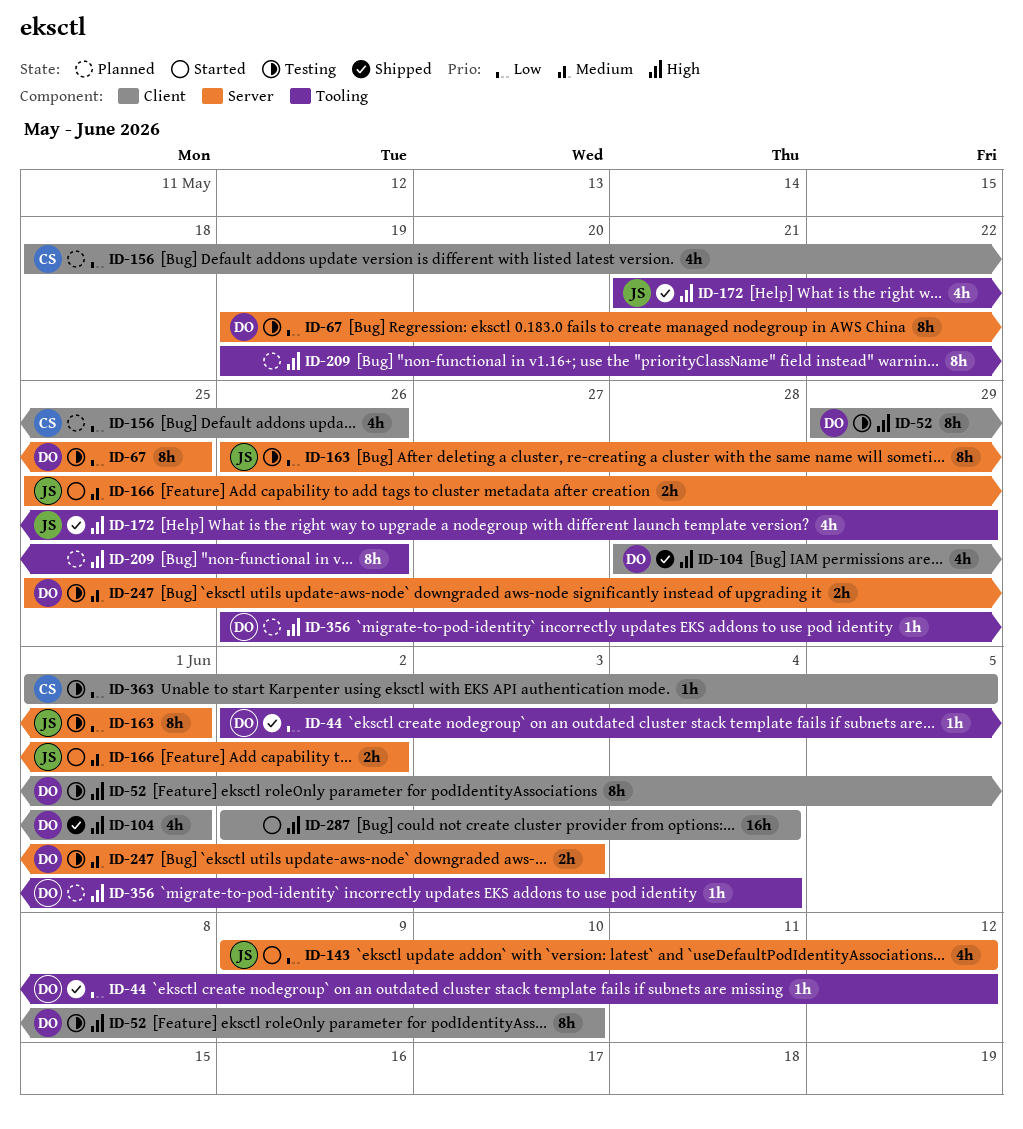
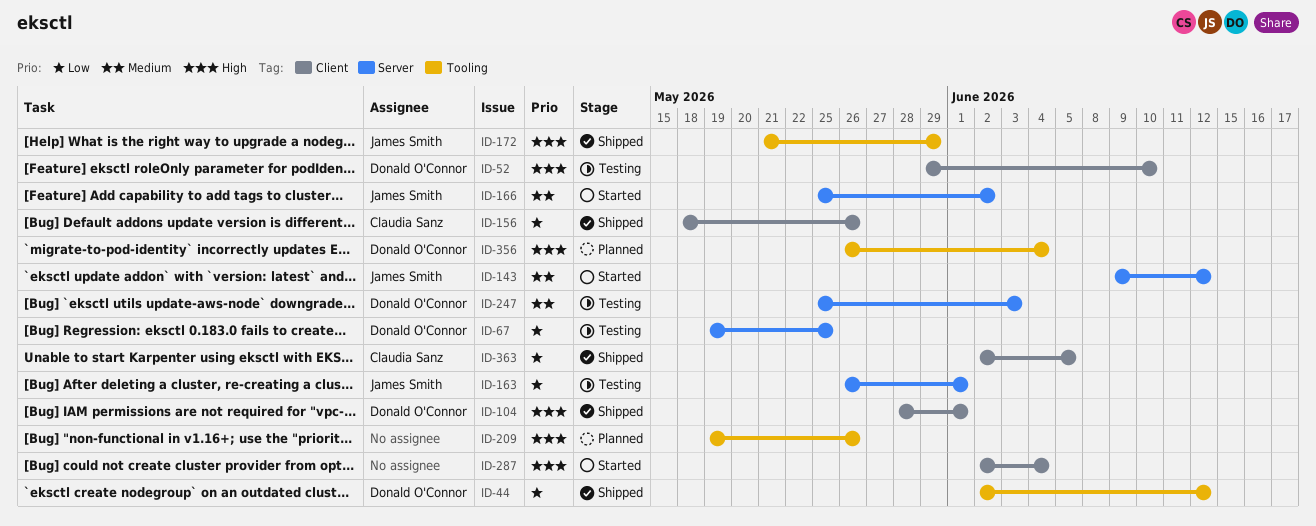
ID-143, priority: Low -> Medium
ID-156, status: Planned -> Shipped
ID-363, status: Testing -> Shipped
ID-363, start: Jun 1 -> Jun 2

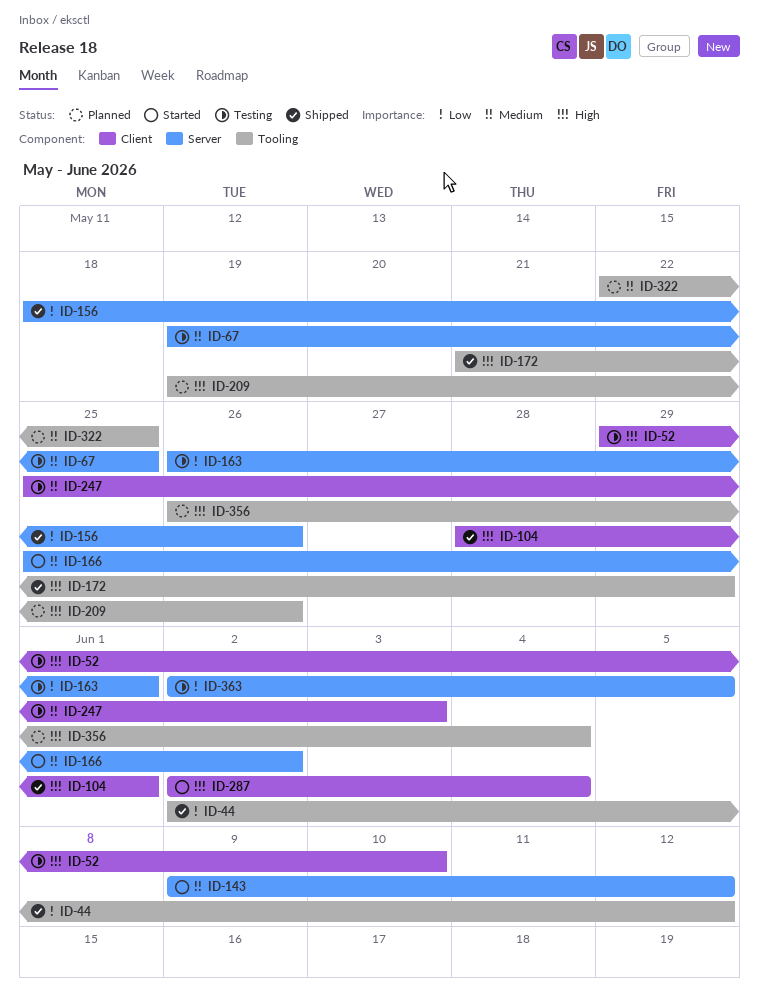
ID-67, priority: Low -> Medium
ID-156, label: Client -> Server
ID-247, label: Server -> Client
ID-322: none -> present
ID-363, status: Shipped -> Testing
ID-363, label: Client -> Server

